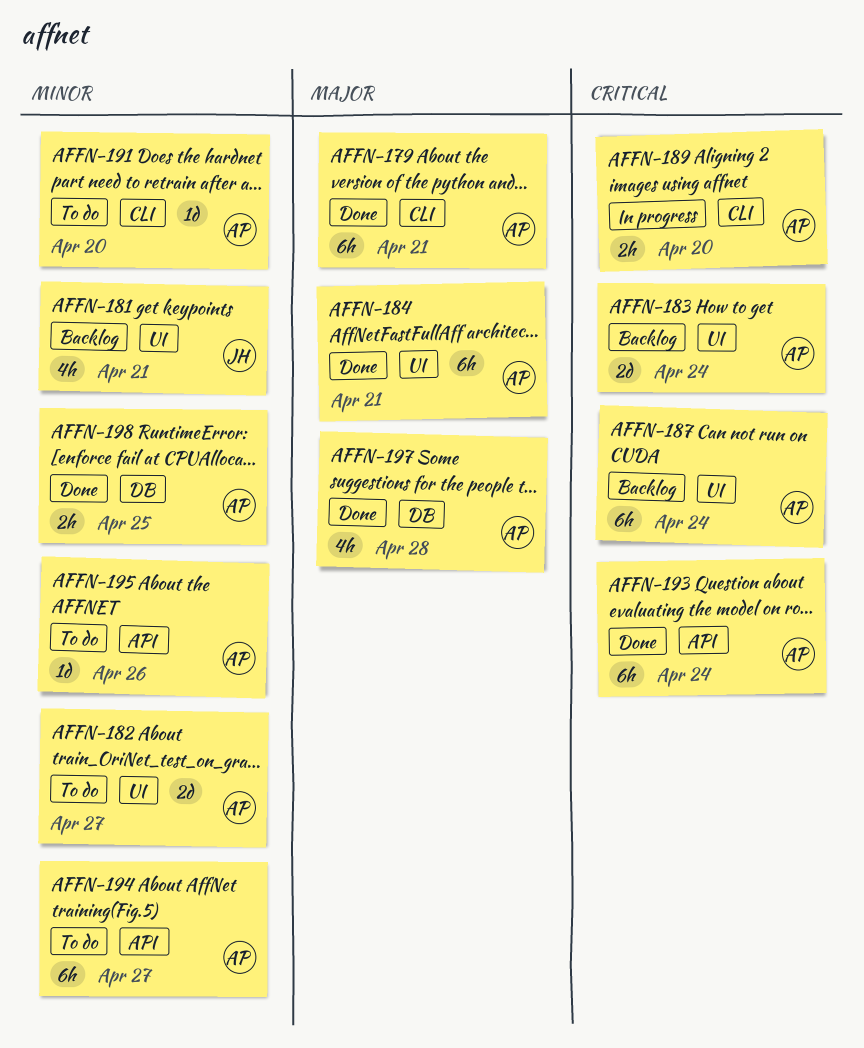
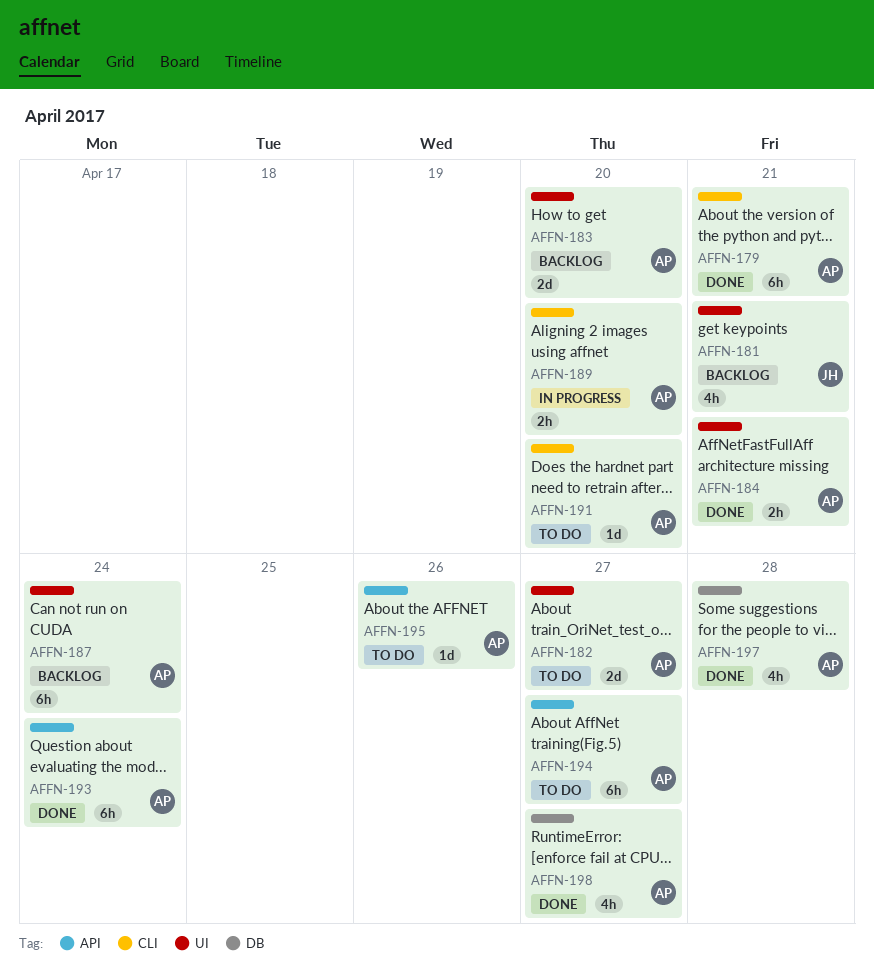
AFFN-183, due: Apr 24 -> Apr 20
AFFN-184, estimate: 6h -> 2h
AFFN-198, estimate: 2h -> 4h
AFFN-198, due: Apr 25 -> Apr 27

